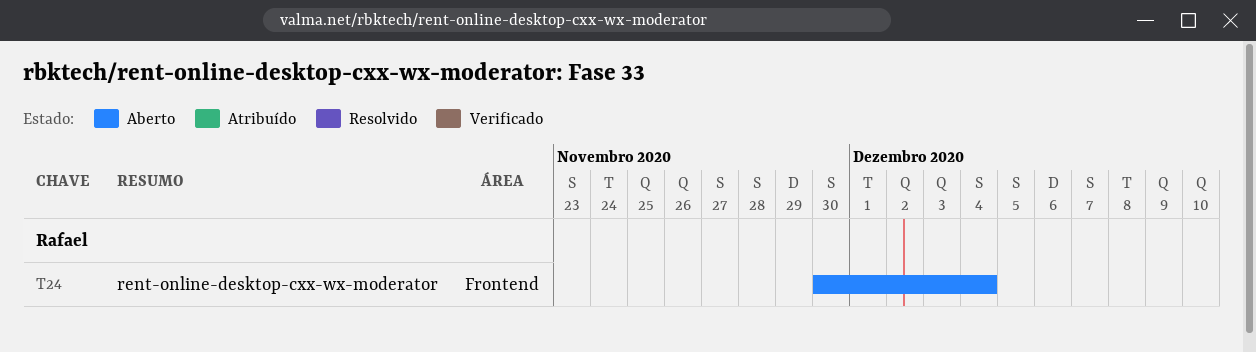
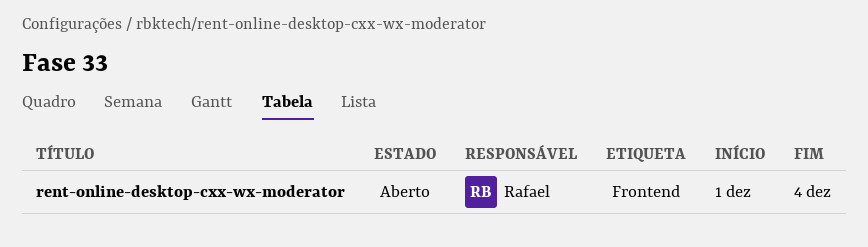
rent-online-desktop-cxx-wx-moderator, start: Nov 30 -> Dec 1

